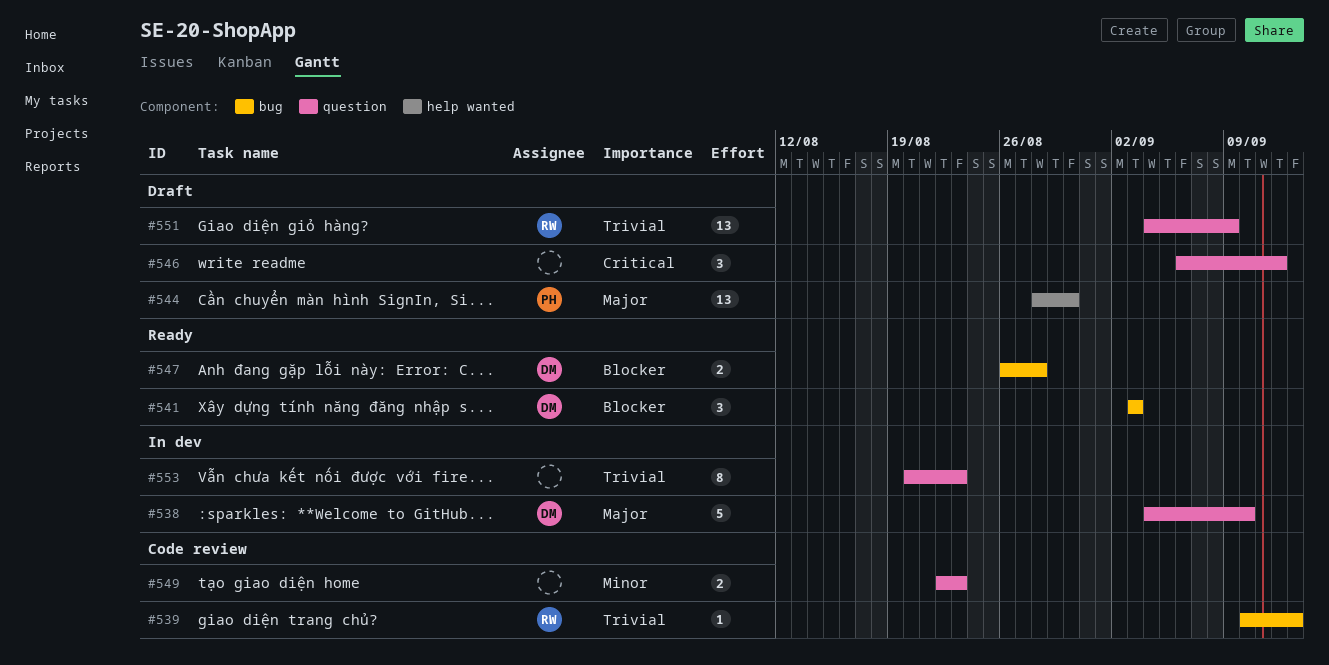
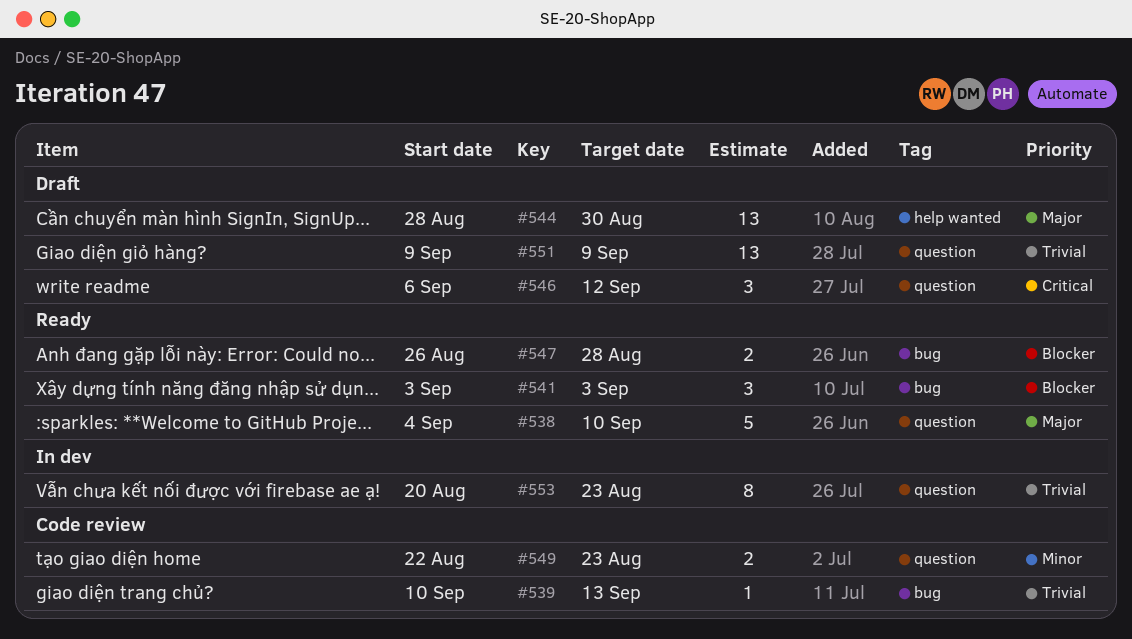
#538, status: In dev -> Ready
#551, start: Sep 4 -> Sep 9

